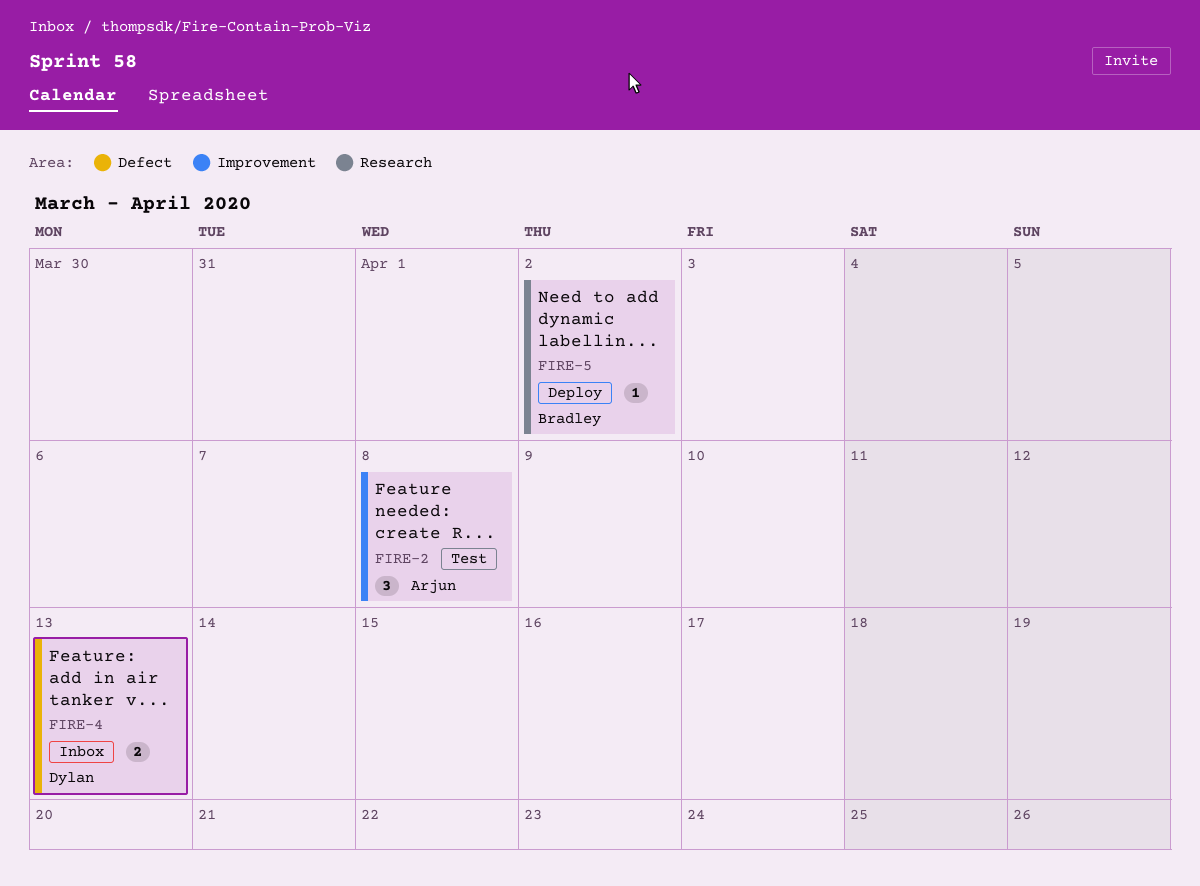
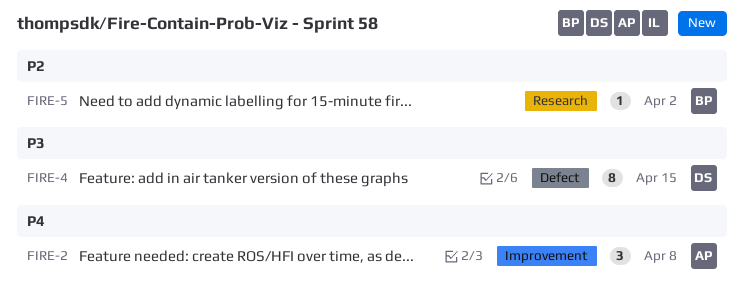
FIRE-4, estimate: 2 -> 8
FIRE-4, due: Apr 13 -> Apr 15

